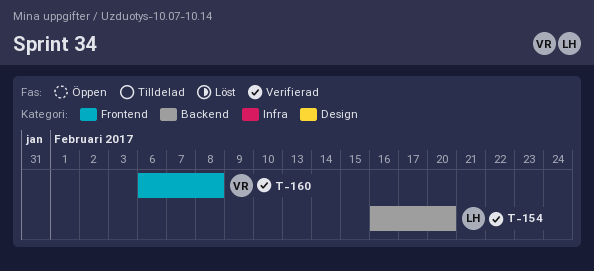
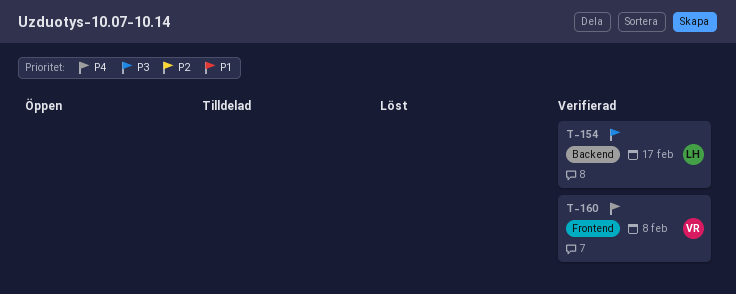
T-154, due: Feb 20 -> Feb 17

